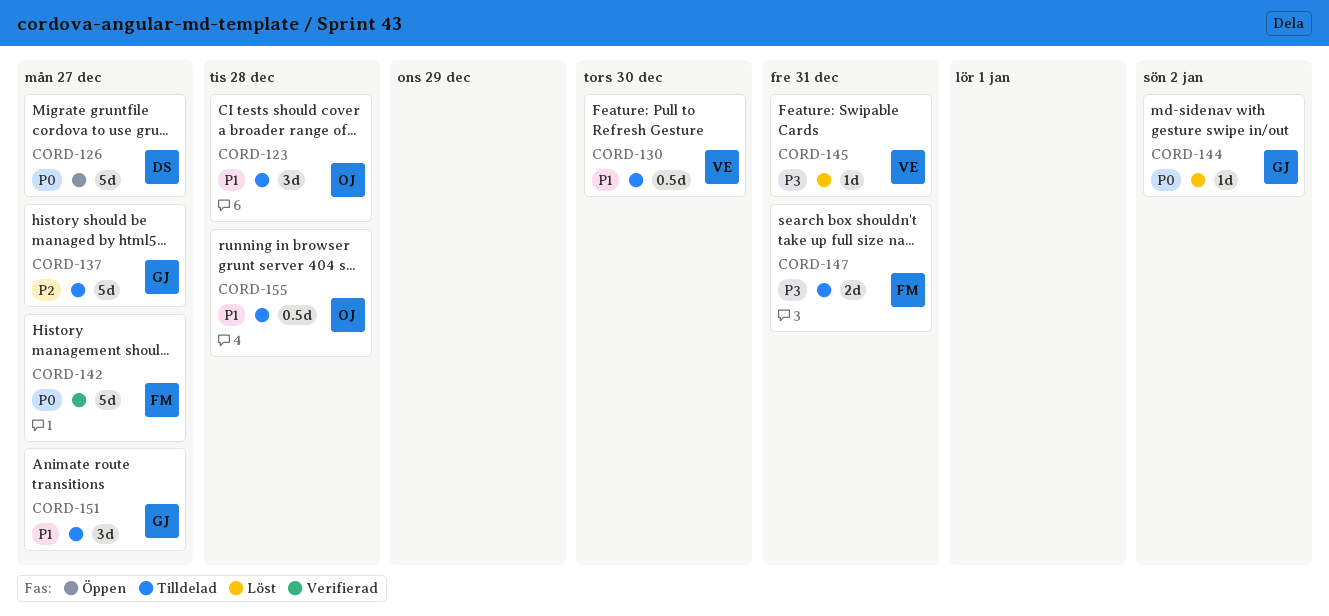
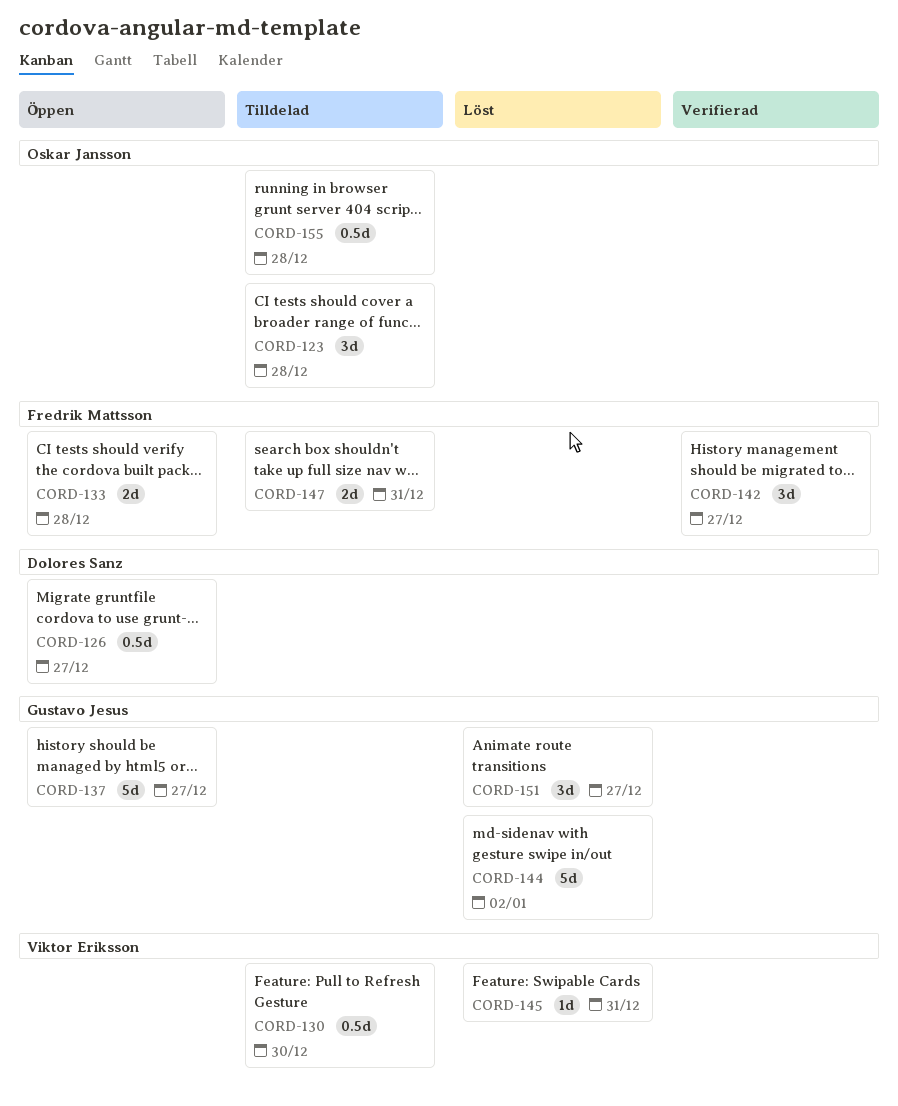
CORD-126, estimate: 5d -> 0.5d
CORD-133: none -> present
CORD-137, status: Tilldelad -> Öppen
CORD-142, estimate: 5d -> 3d
CORD-144, estimate: 1d -> 5d
CORD-151, status: Tilldelad -> Löst

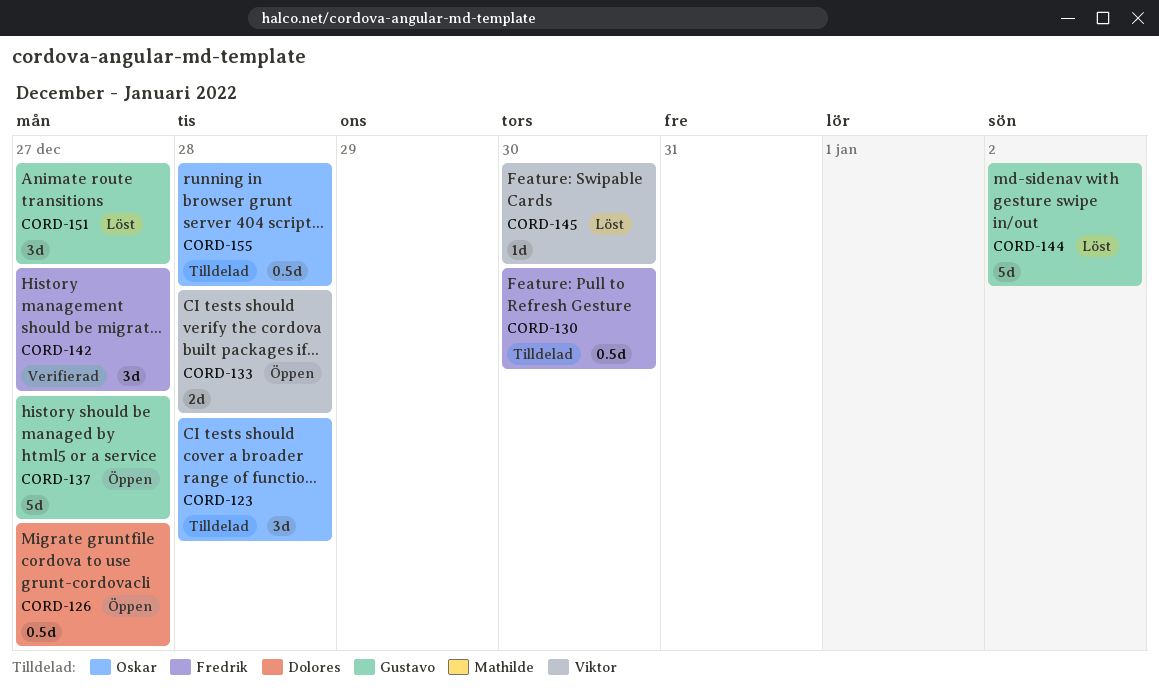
CORD-130, owner: Viktor Eriksson -> Fredrik Mattsson
CORD-133, owner: Fredrik Mattsson -> Viktor Eriksson
CORD-145, due: Dec 31 -> Dec 30
CORD-147: present -> none

